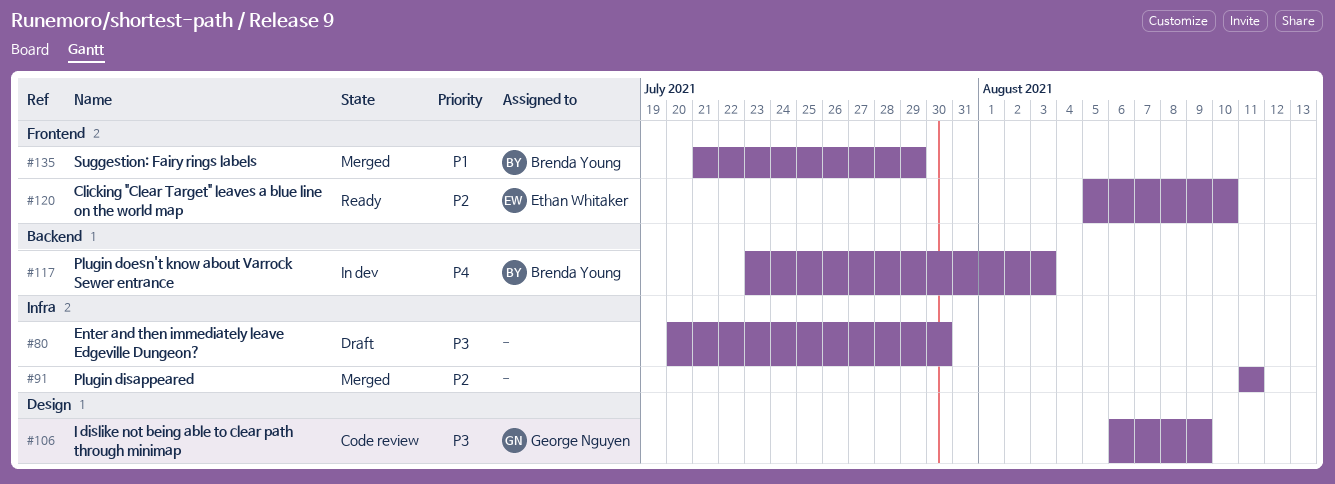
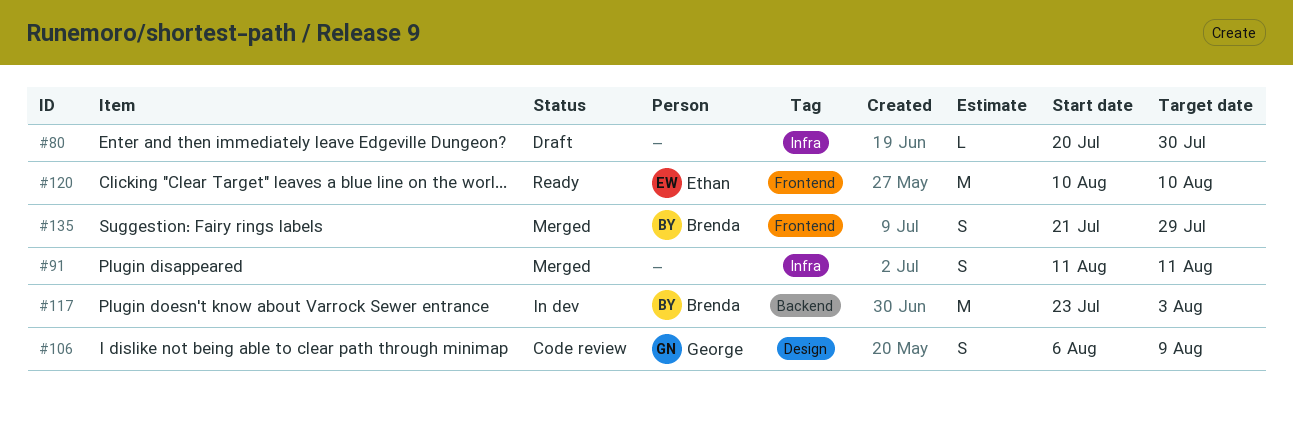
#120, start: Aug 5 -> Aug 10

